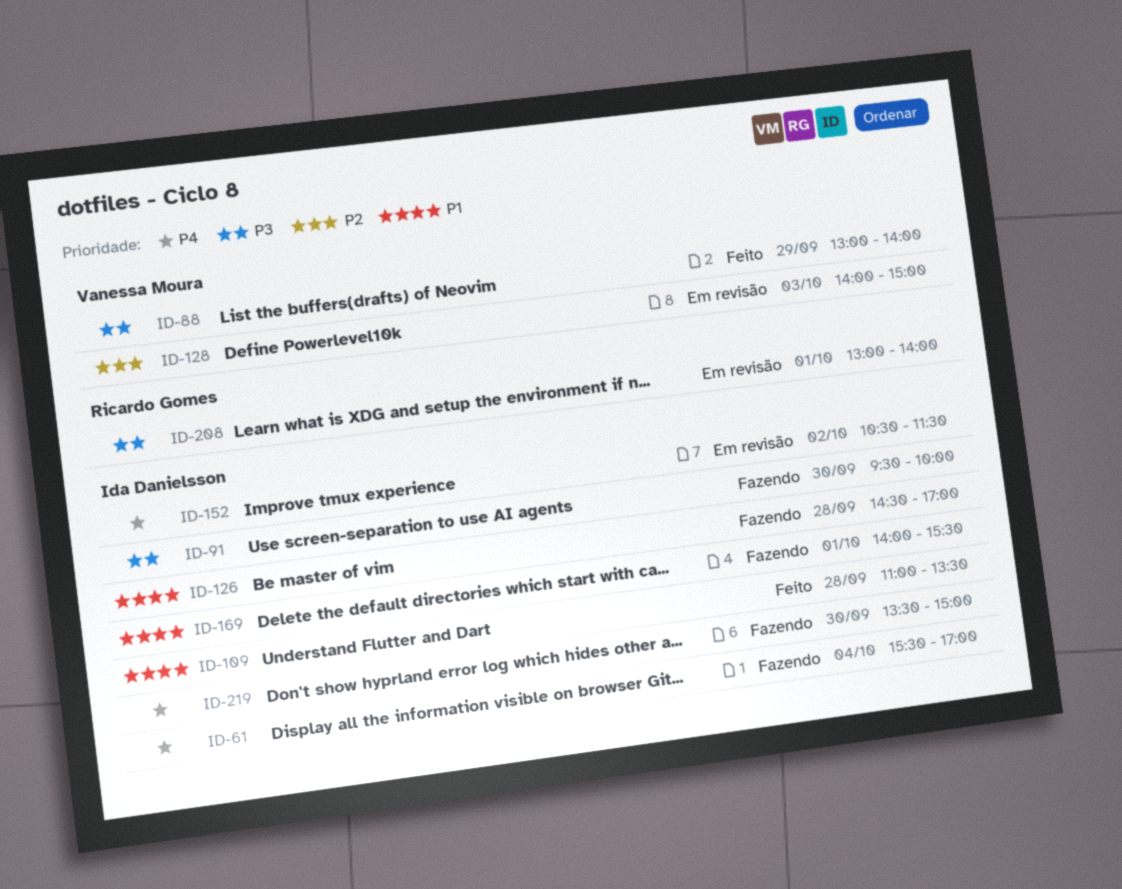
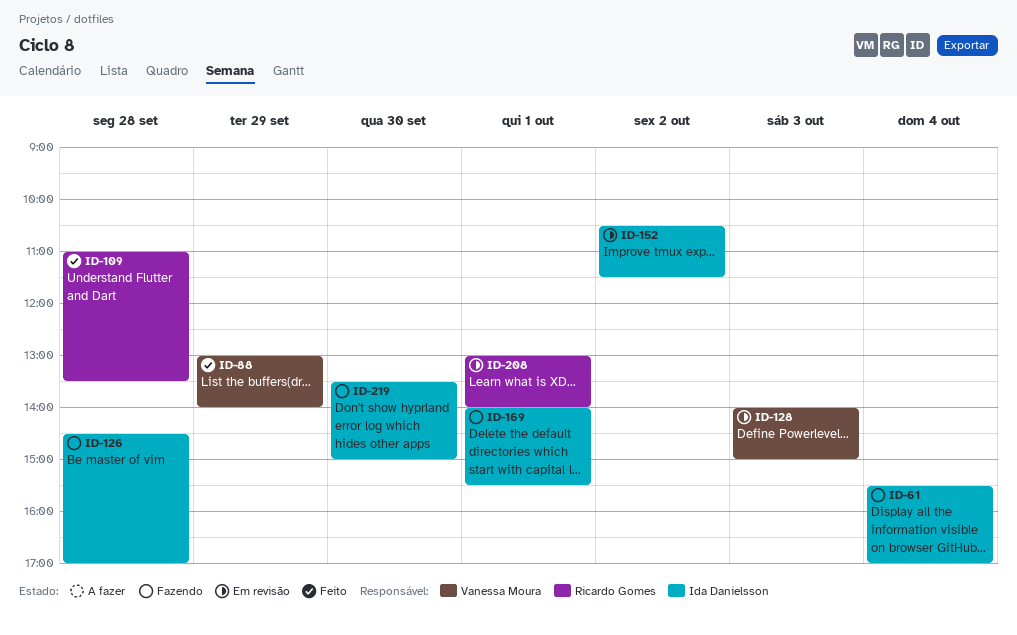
ID-91: present -> none
ID-109, owner: Ida Danielsson -> Ricardo Gomes

